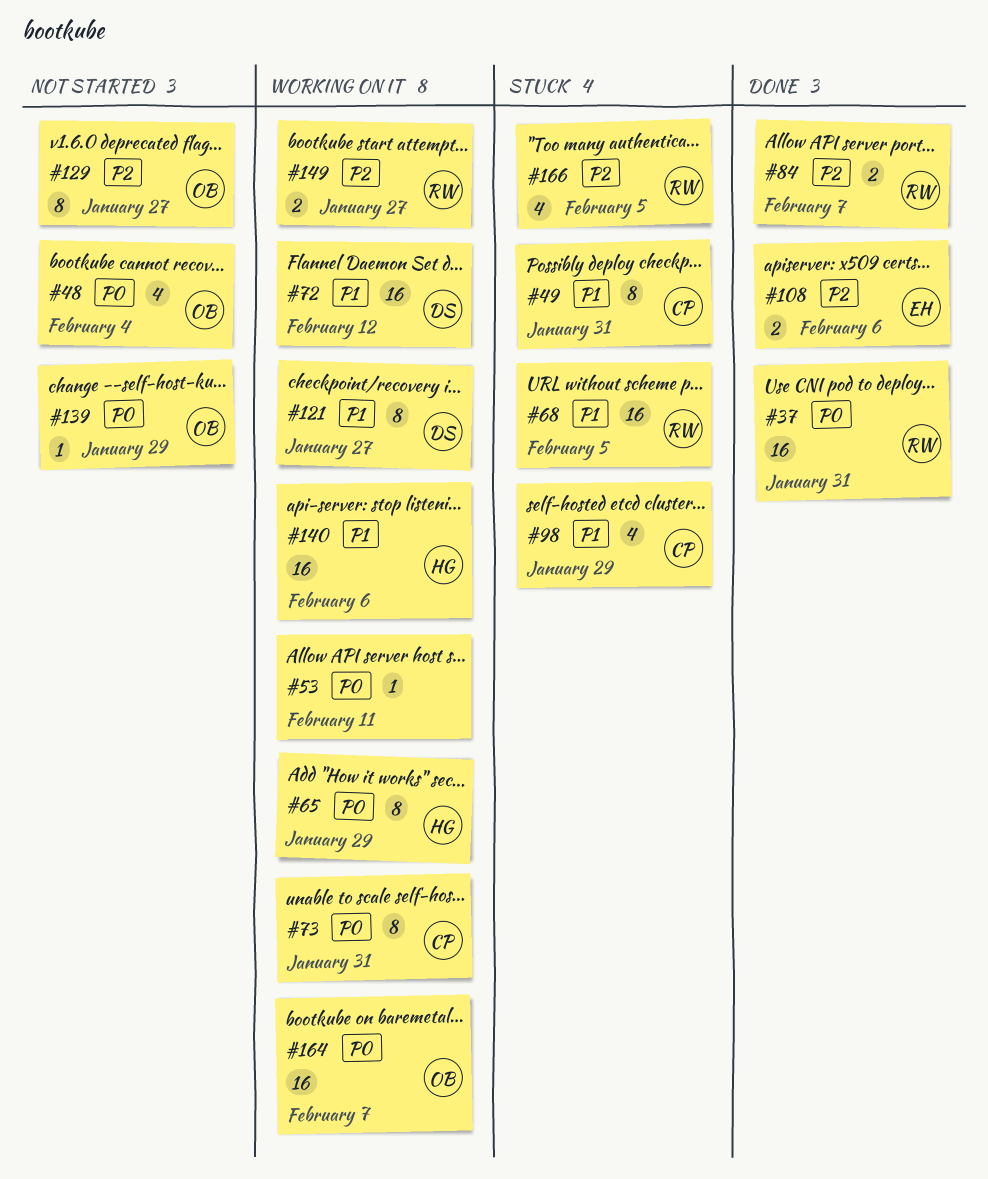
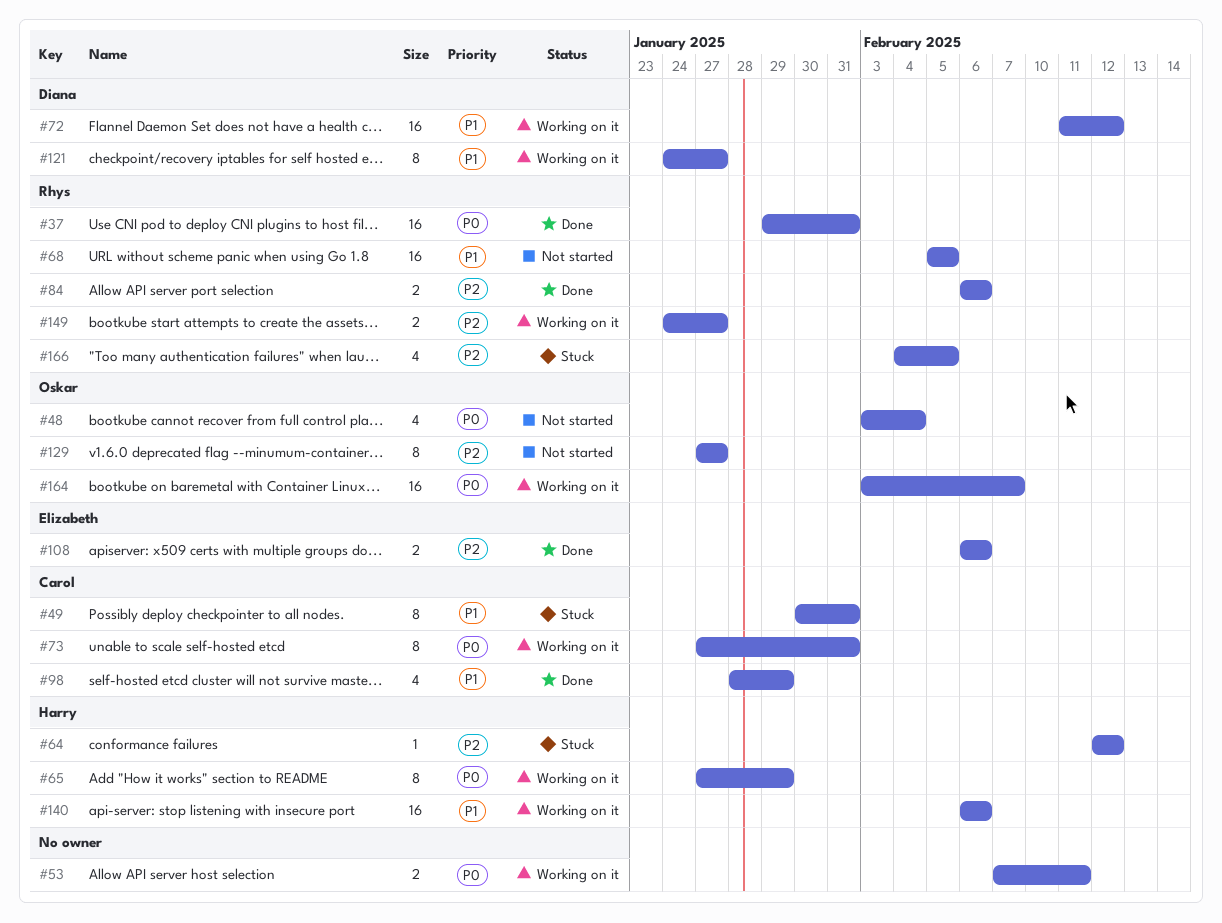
#53, estimate: 1 -> 2
#64: none -> present
#68, status: Stuck -> Not started
#84, due: Feb 7 -> Feb 6
#98, status: Stuck -> Done
#139: present -> none

